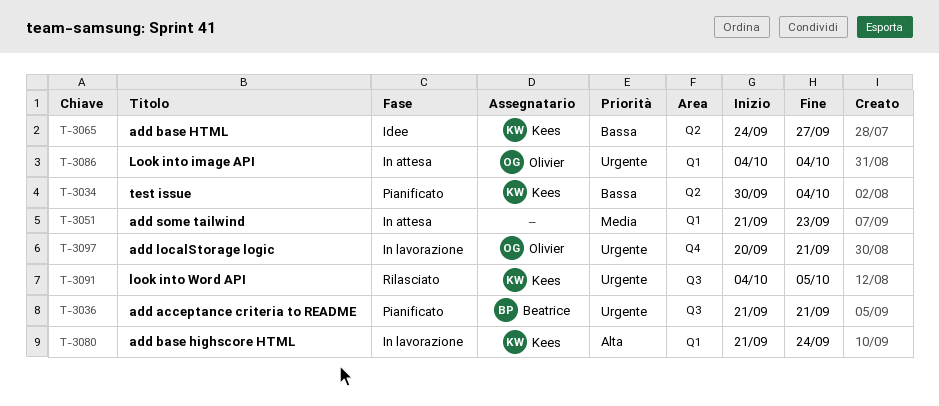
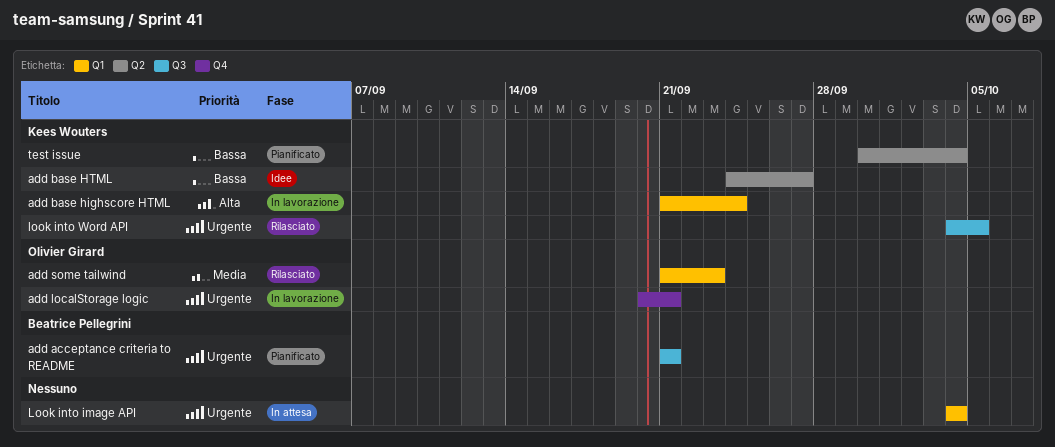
add some tailwind, status: In attesa -> Rilasciato
add some tailwind, owner: none -> Olivier Girard
Look into image API, owner: Olivier Girard -> none

